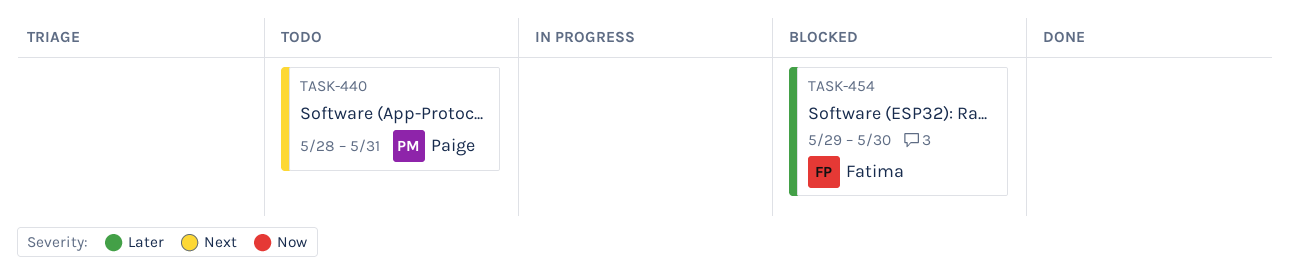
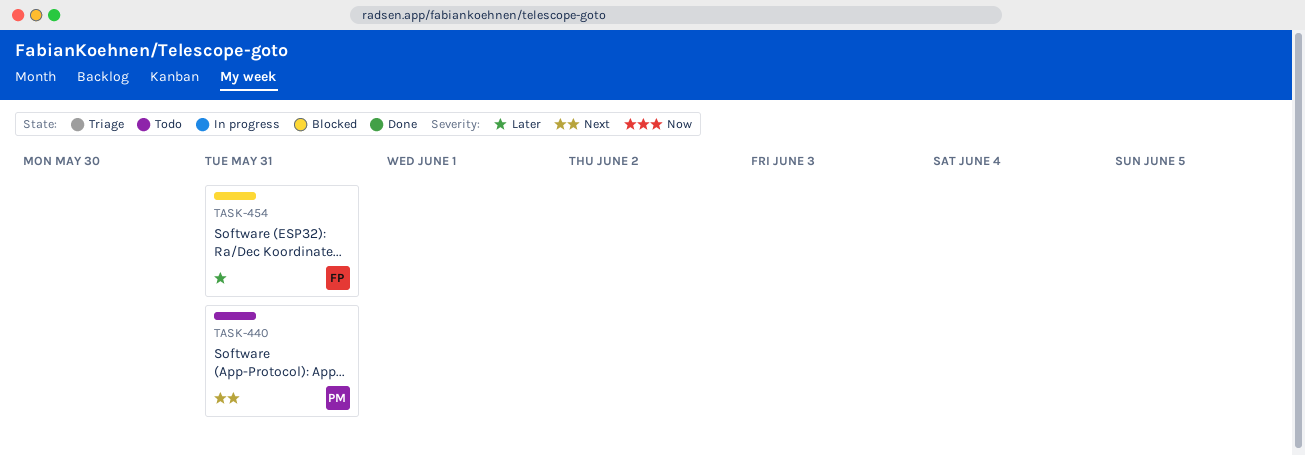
TASK-454, due: May 30 -> May 31

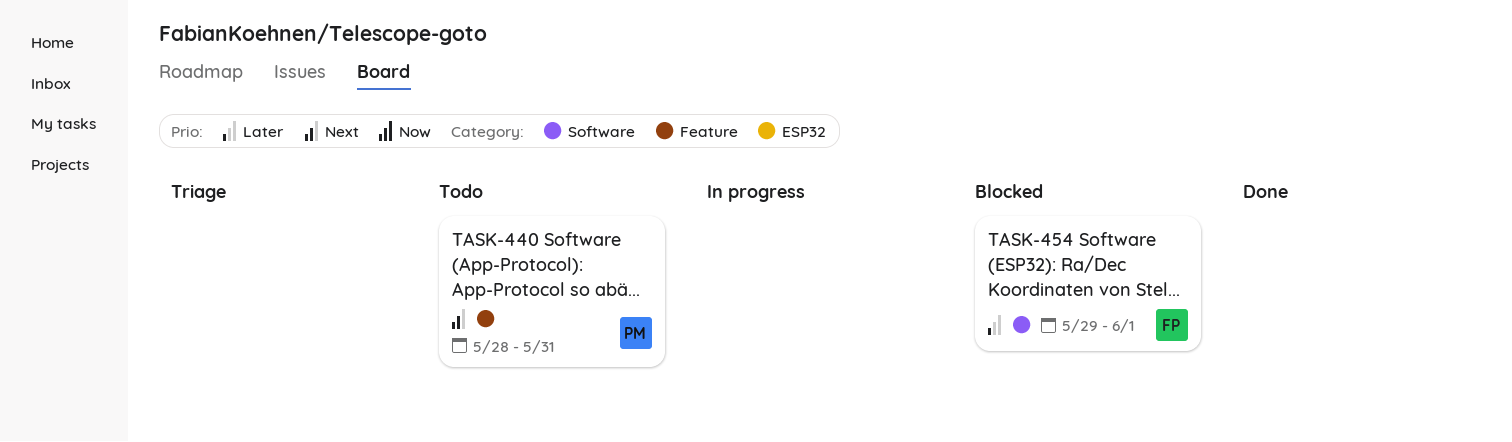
TASK-454, due: May 31 -> Jun 1

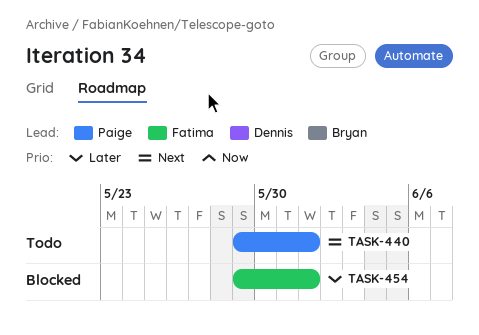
TASK-440, start: May 28 -> May 29
TASK-440, due: May 31 -> Jun 1

